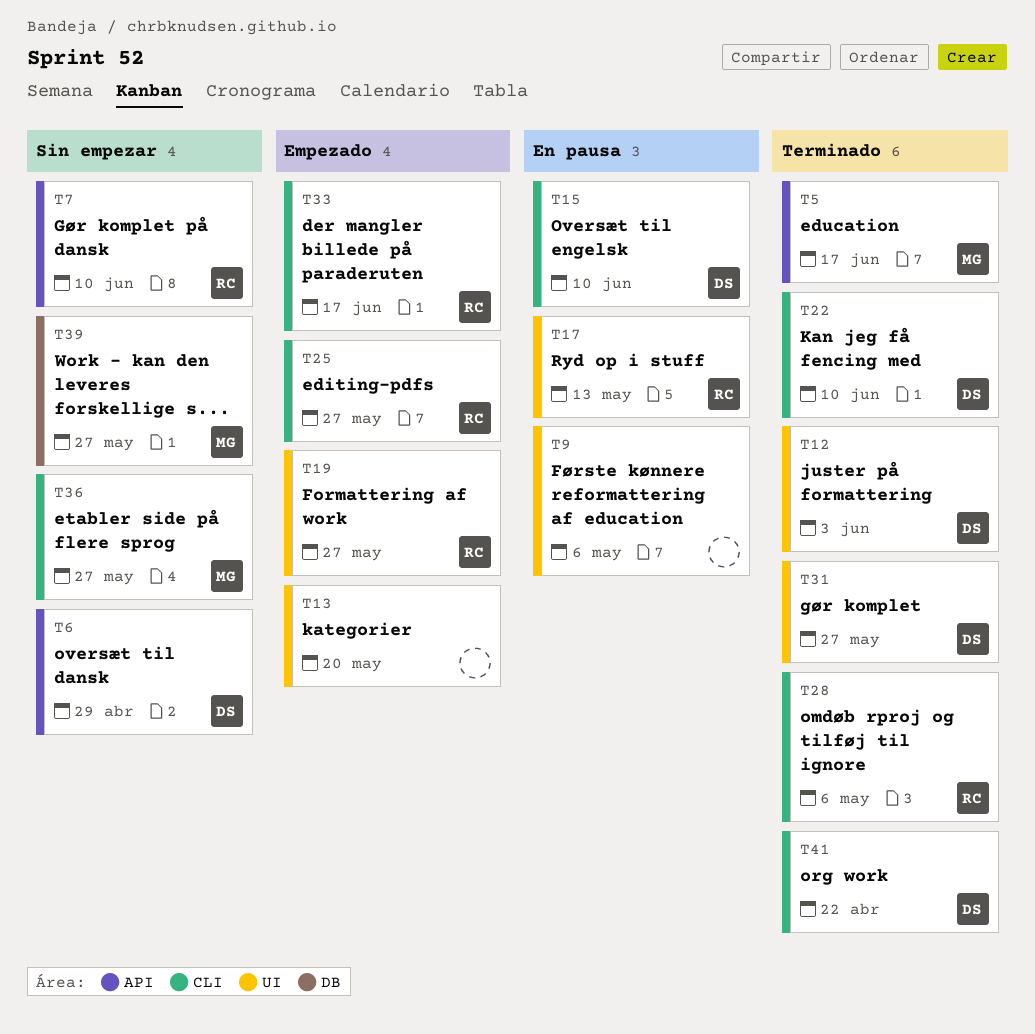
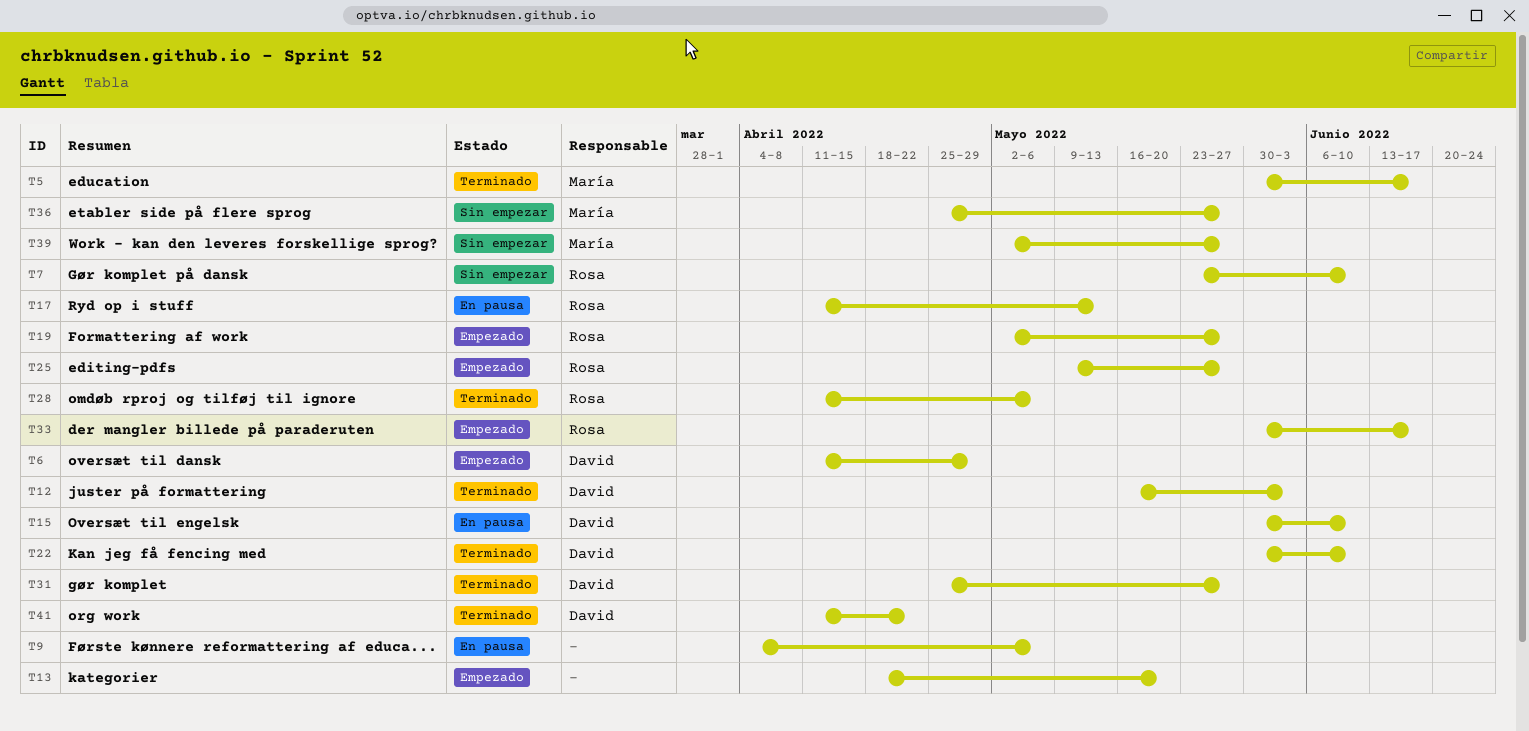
T6, status: Sin empezar -> Empezado

